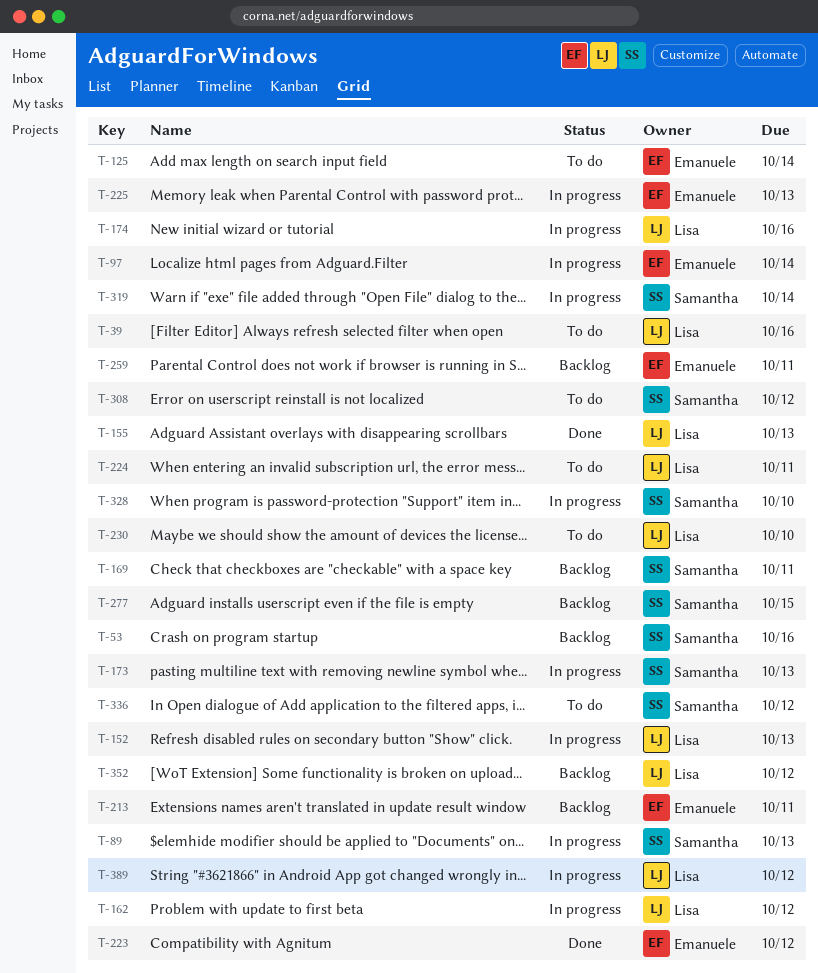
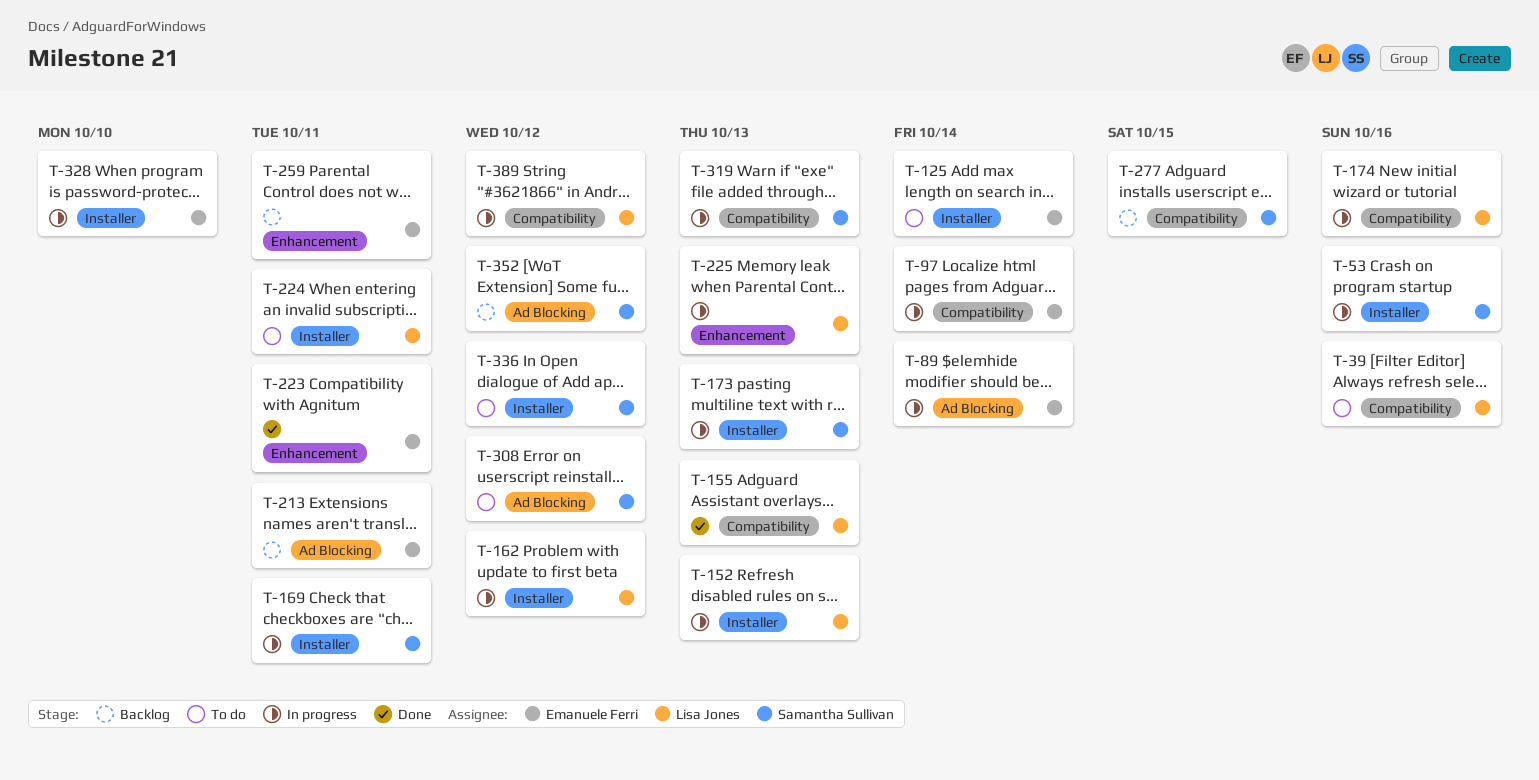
T-53, status: Backlog -> In progress
T-89, owner: Samantha Sullivan -> Emanuele Ferri
T-89, due: Oct 13 -> Oct 14
T-169, status: Backlog -> In progress
T-223, due: Oct 12 -> Oct 11
T-225, owner: Emanuele Ferri -> Lisa Jones
T-230: present -> none
T-319, due: Oct 14 -> Oct 13
T-328, owner: Samantha Sullivan -> Emanuele Ferri
T-352, owner: Lisa Jones -> Samantha Sullivan

